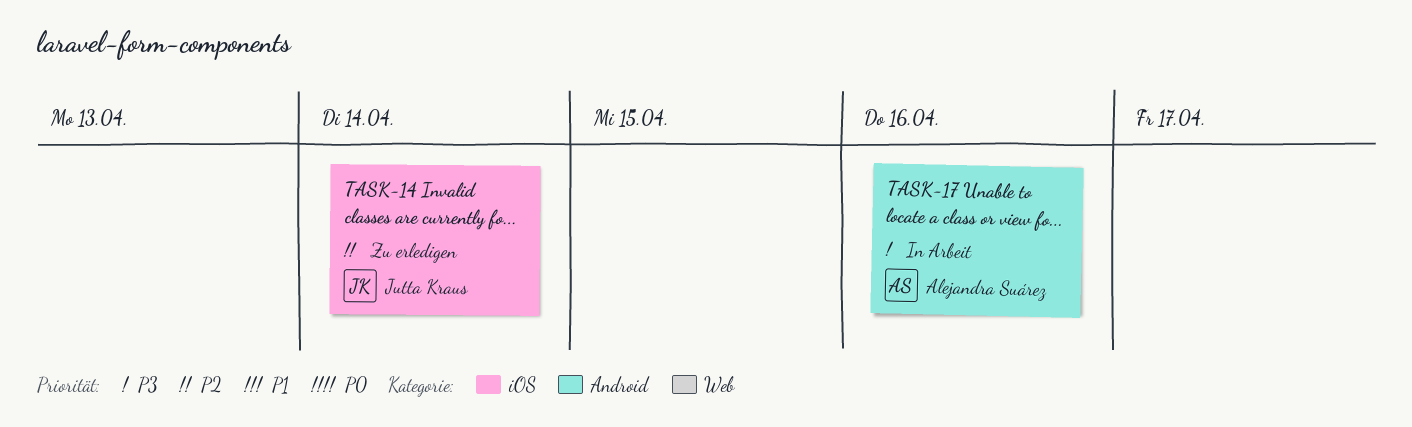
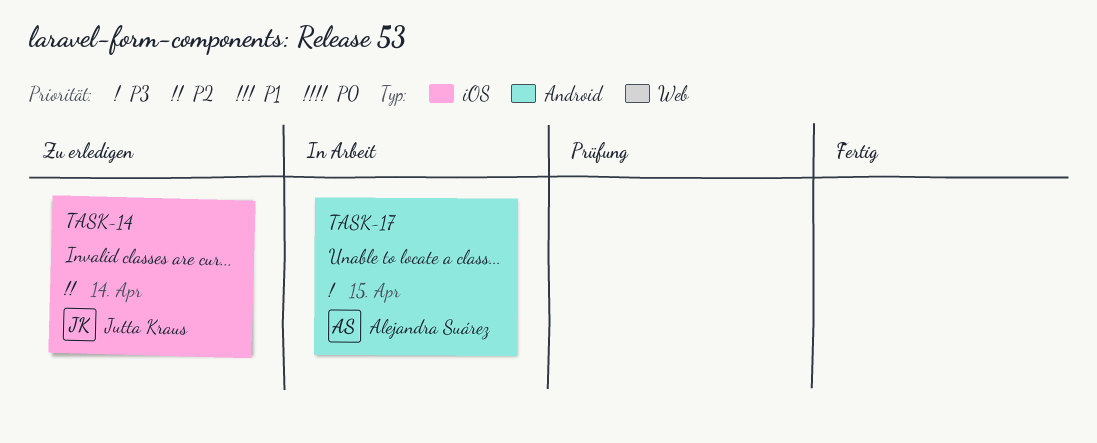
TASK-17, due: Apr 16 -> Apr 15

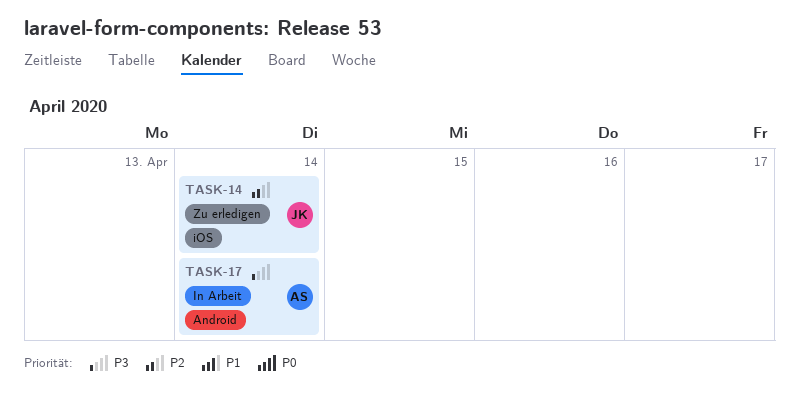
TASK-17, due: Apr 15 -> Apr 14

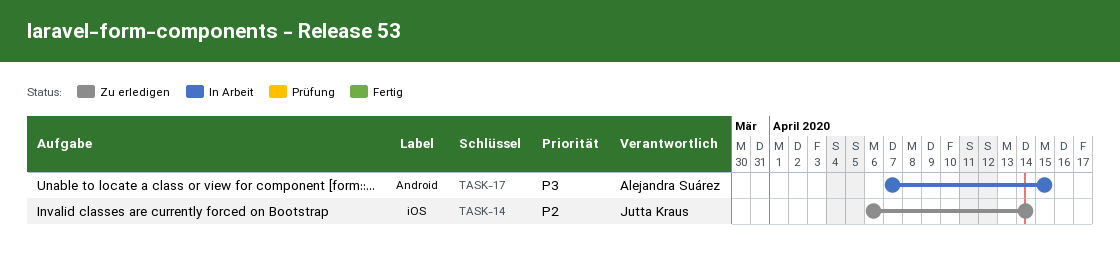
TASK-17, due: Apr 14 -> Apr 15

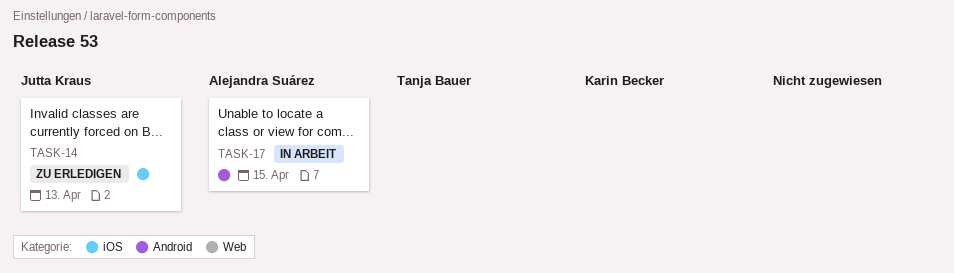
TASK-14, due: Apr 14 -> Apr 13

